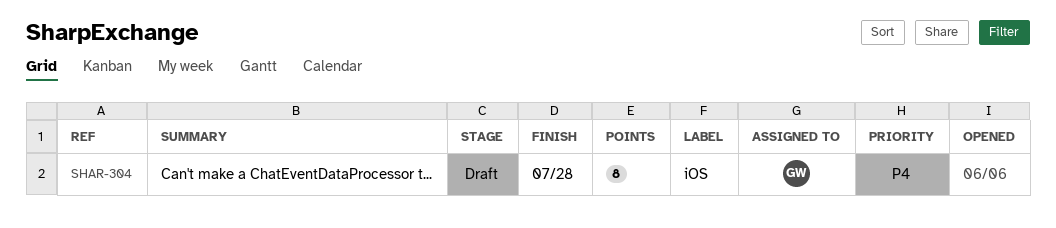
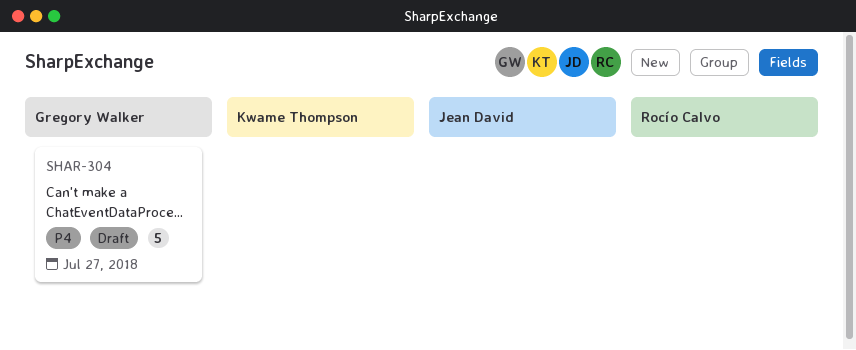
SHAR-304, estimate: 8 -> 5
SHAR-304, due: Jul 28 -> Jul 27

